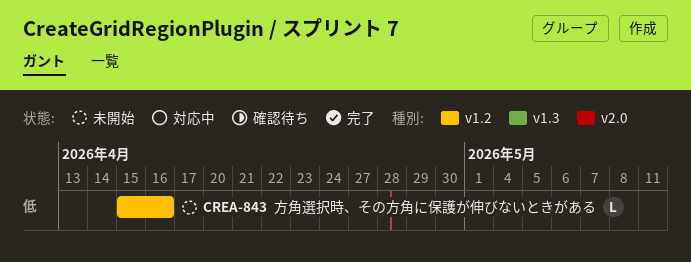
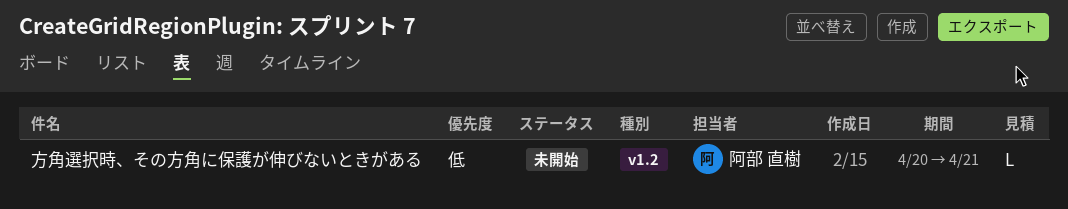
方角選択時、その方角に保護が伸びないときがある, start: Apr 15 -> Apr 20
方角選択時、その方角に保護が伸びないときがある, due: Apr 16 -> Apr 21

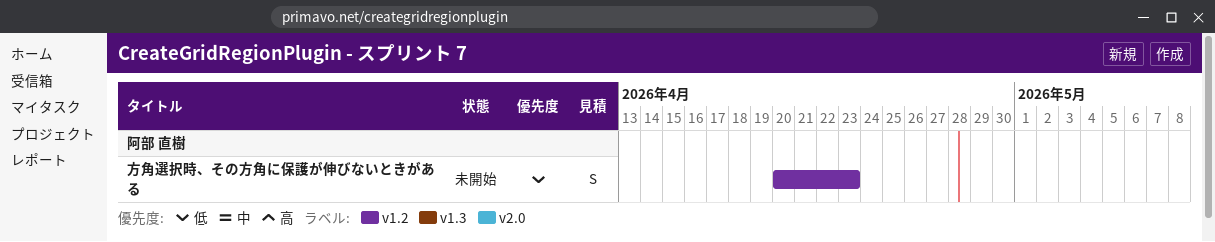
方角選択時、その方角に保護が伸びないときがある, estimate: L -> S
方角選択時、その方角に保護が伸びないときがある, due: Apr 21 -> Apr 23

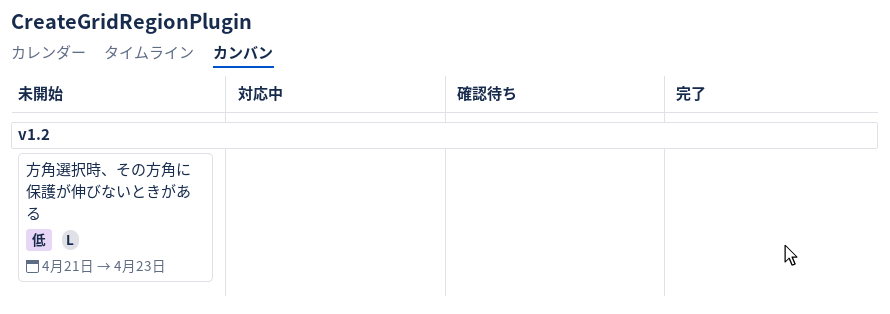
方角選択時、その方角に保護が伸びないときがある, estimate: S -> L
方角選択時、その方角に保護が伸びないときがある, start: Apr 20 -> Apr 21

